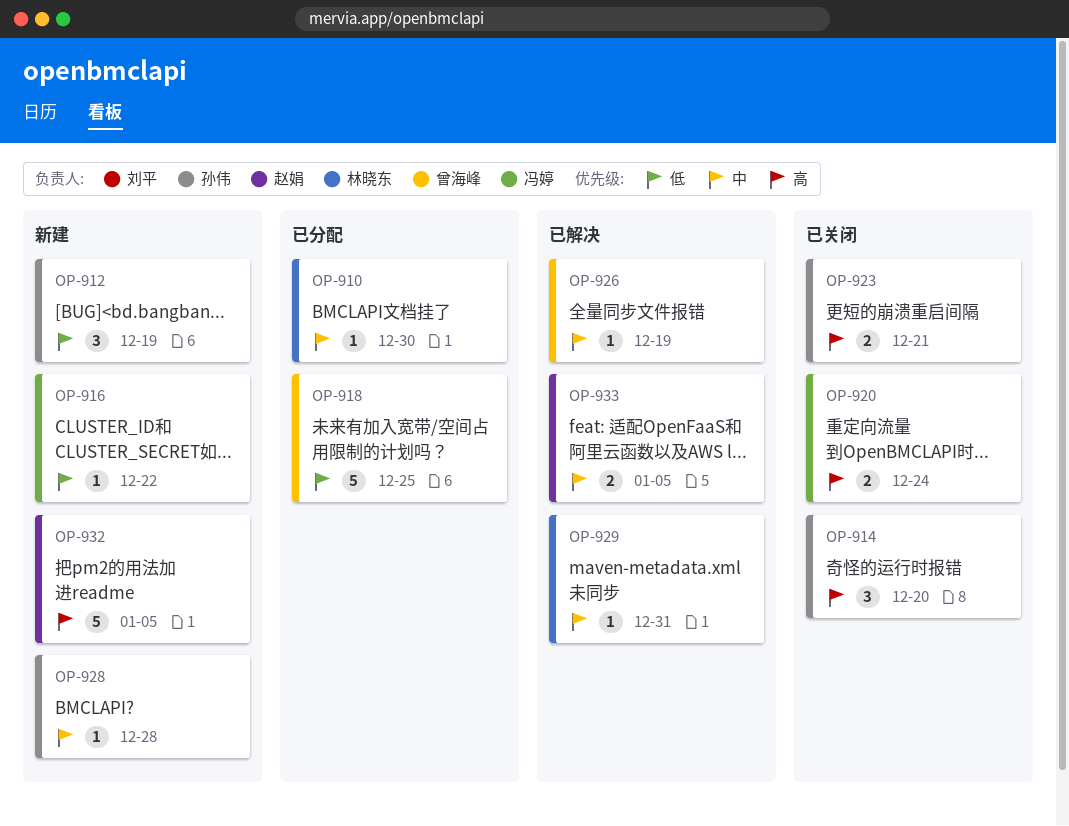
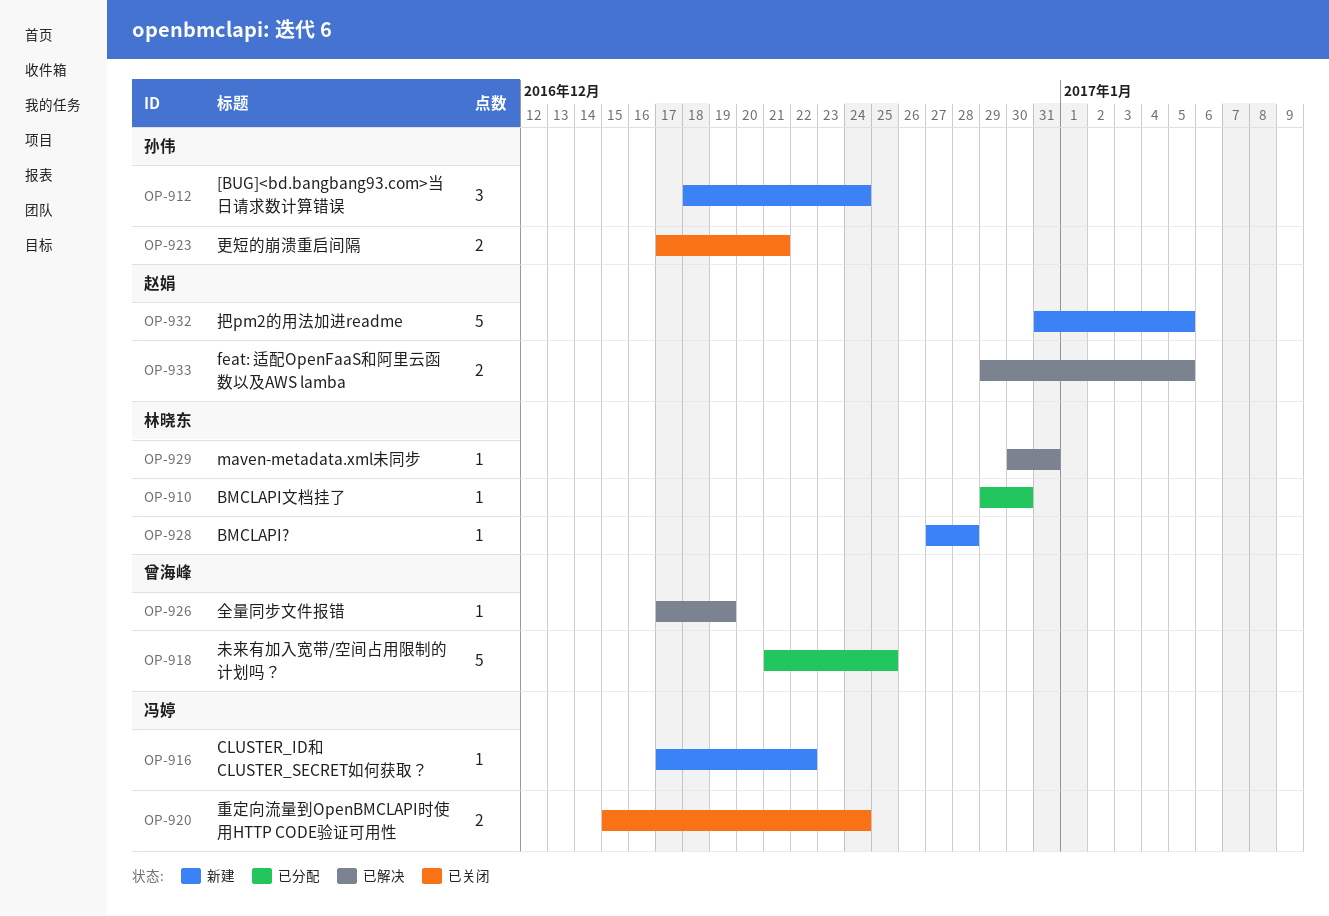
OP-912, due: Dec 19 -> Dec 24
OP-914: present -> none
OP-928, owner: 孙伟 -> 林晓东

